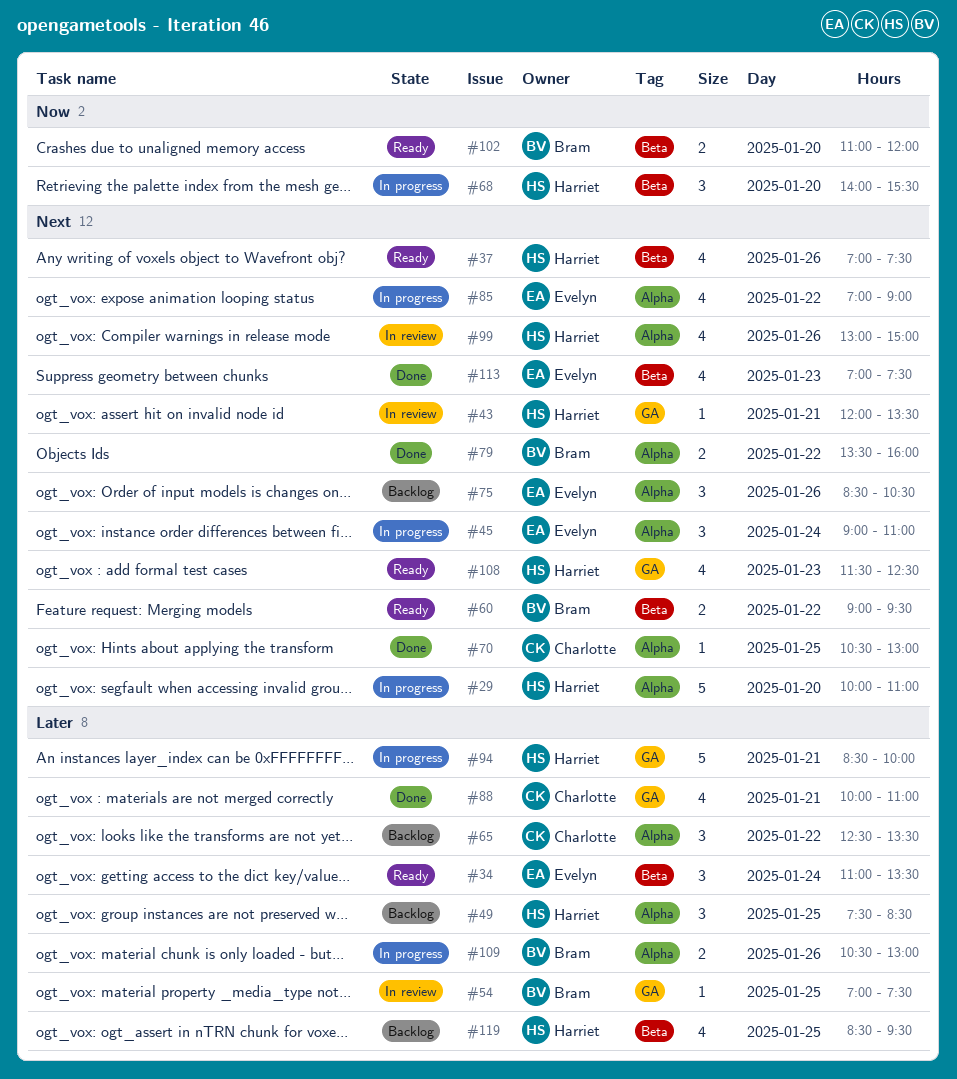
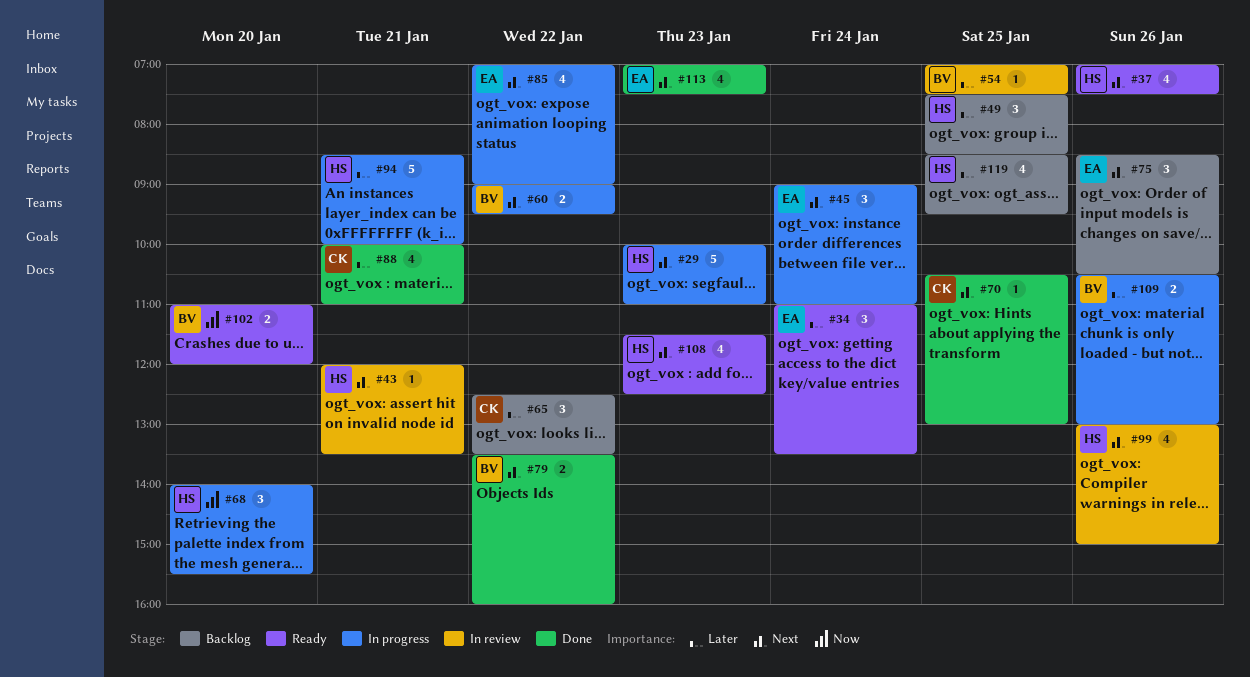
#29, day: Jan 20 -> Jan 23
#60, status: Ready -> In progress

